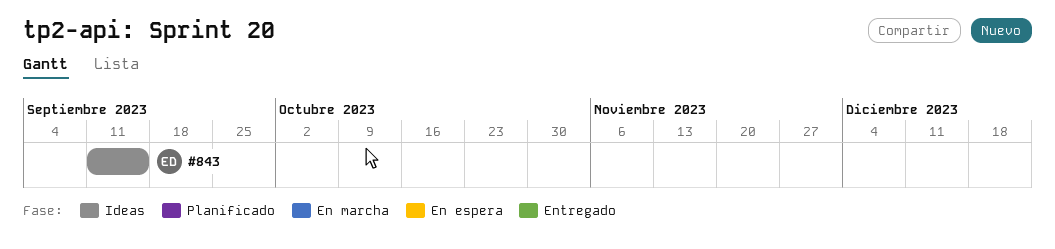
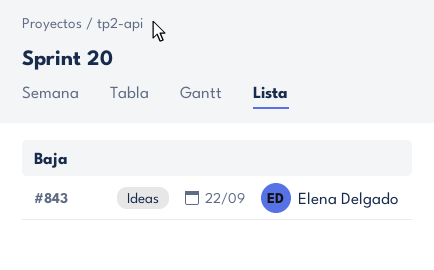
#843, due: Sep 15 -> Sep 22

